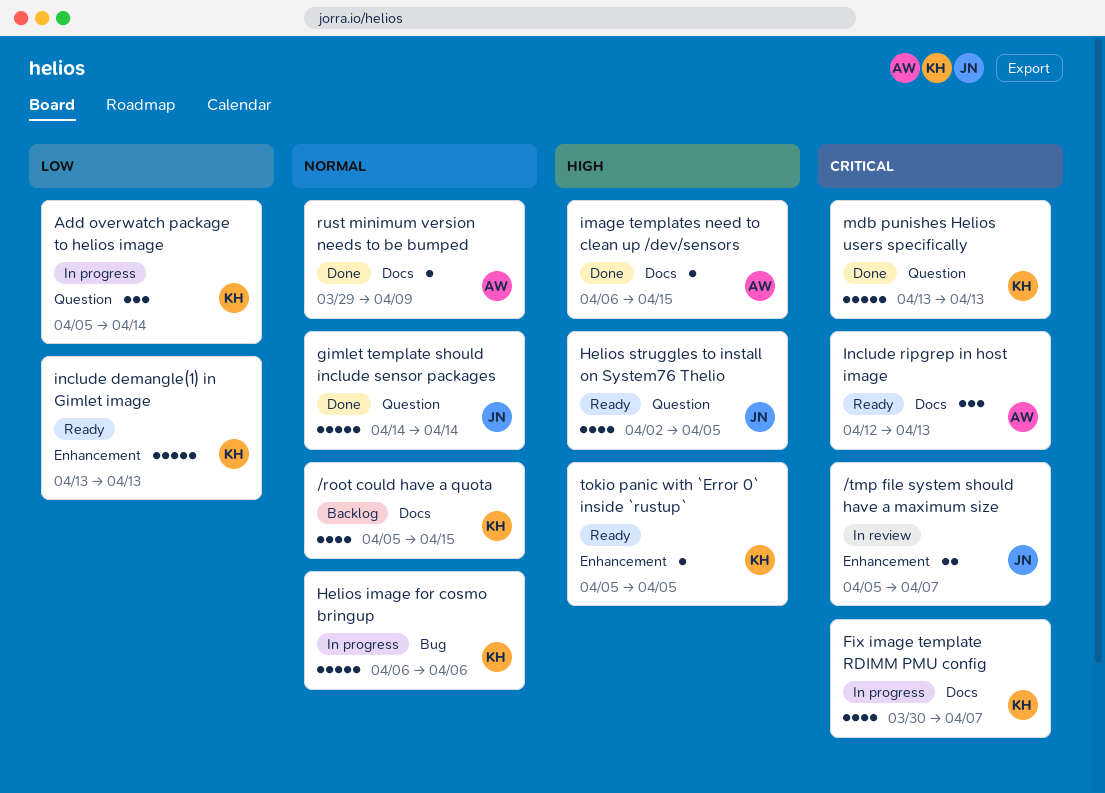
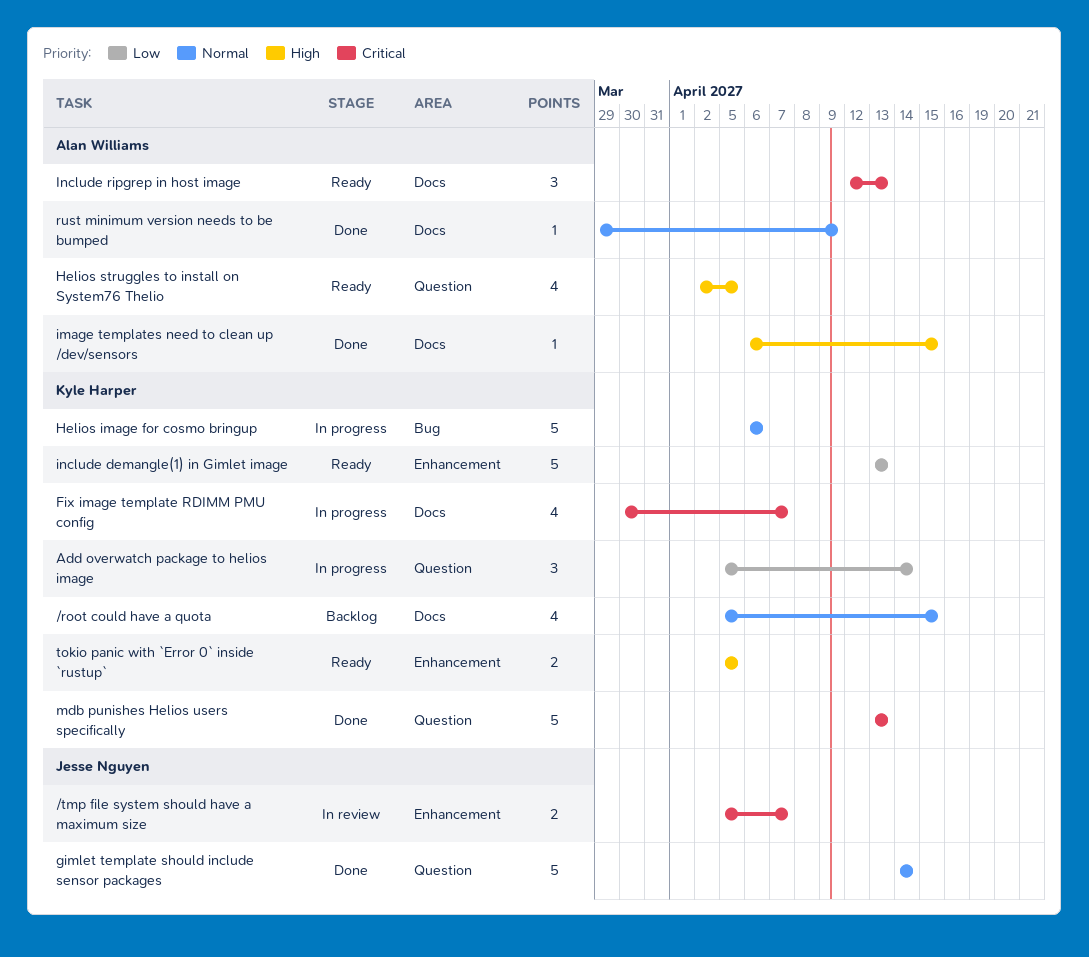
Helios struggles to install on System76 Thelio, owner: Jesse Nguyen -> Alan Williams
tokio panic with `Error 0` inside `rustup`, estimate: 1 -> 2

